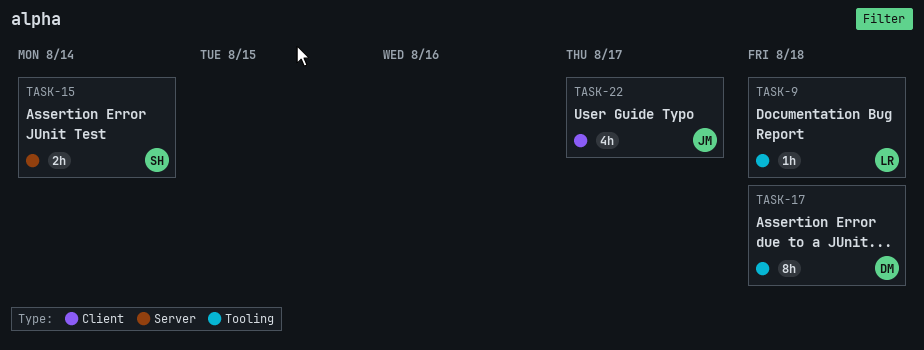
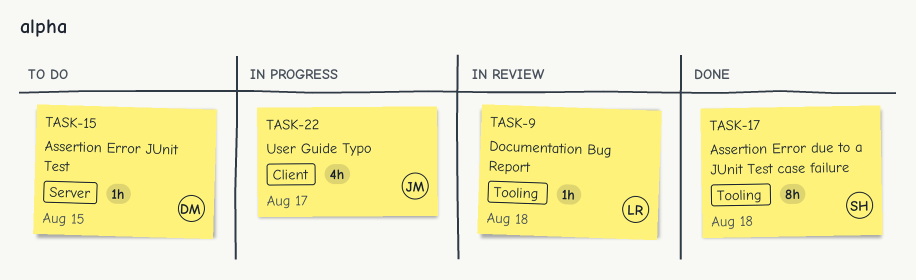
TASK-15, owner: SH -> DM
TASK-15, estimate: 2h -> 1h
TASK-15, due: Aug 14 -> Aug 15
TASK-17, owner: DM -> SH

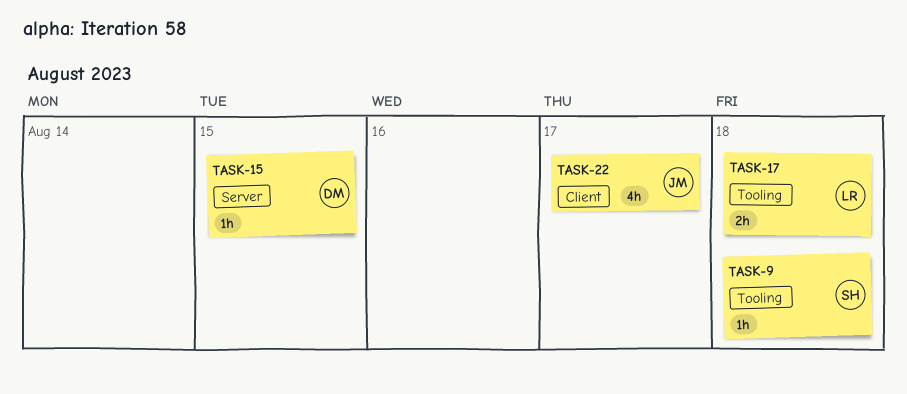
TASK-9, owner: LR -> SH
TASK-17, owner: SH -> LR
TASK-17, estimate: 8h -> 2h

